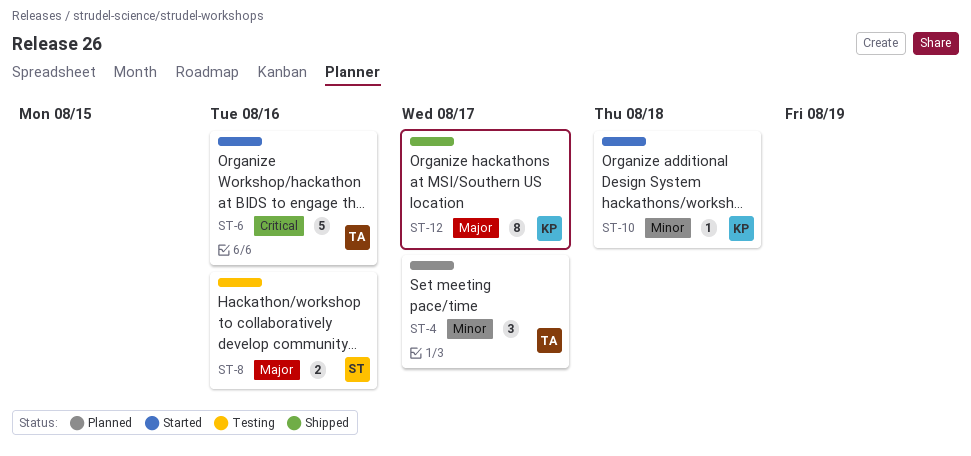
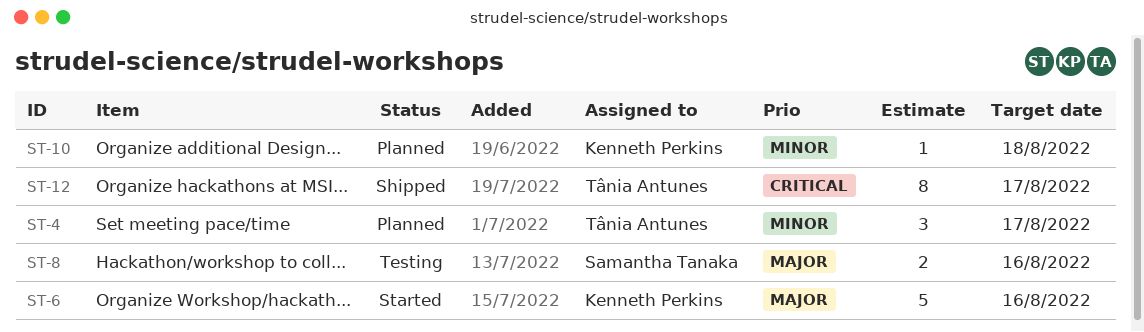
ST-6, owner: Tânia Antunes -> Kenneth Perkins
ST-6, priority: Critical -> Major
ST-10, status: Started -> Planned
ST-12, owner: Kenneth Perkins -> Tânia Antunes
ST-12, priority: Major -> Critical

